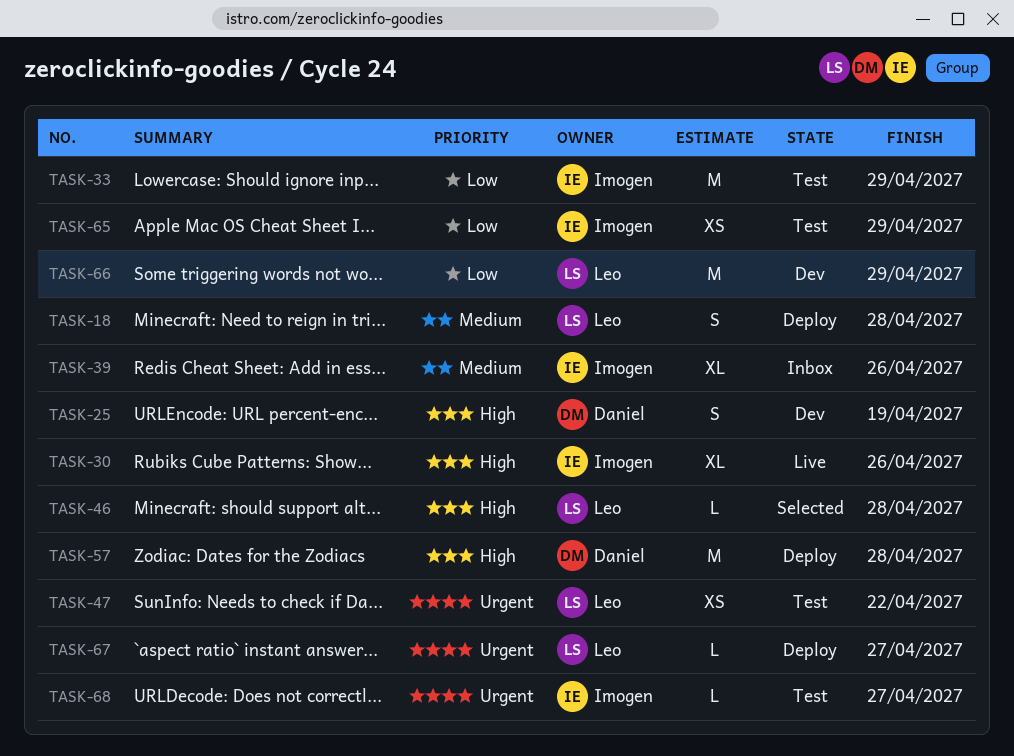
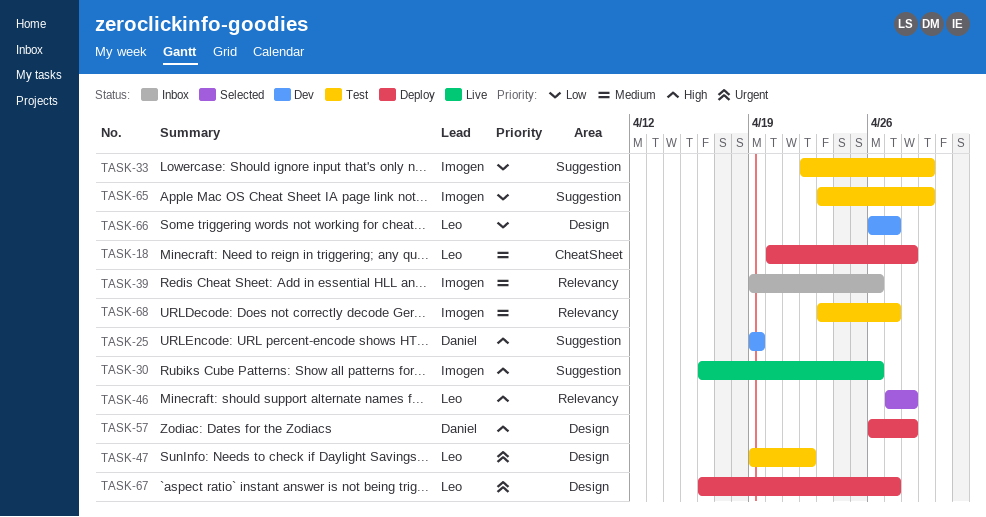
TASK-66, due: Apr 29 -> Apr 27
TASK-68, priority: Urgent -> Medium

